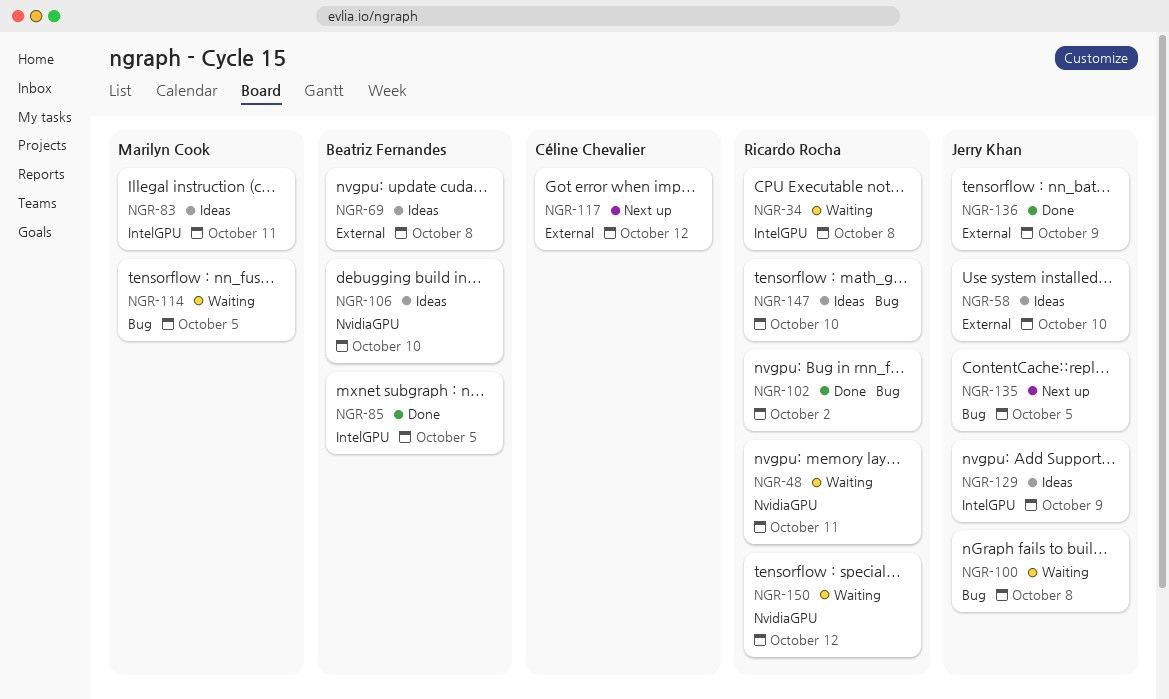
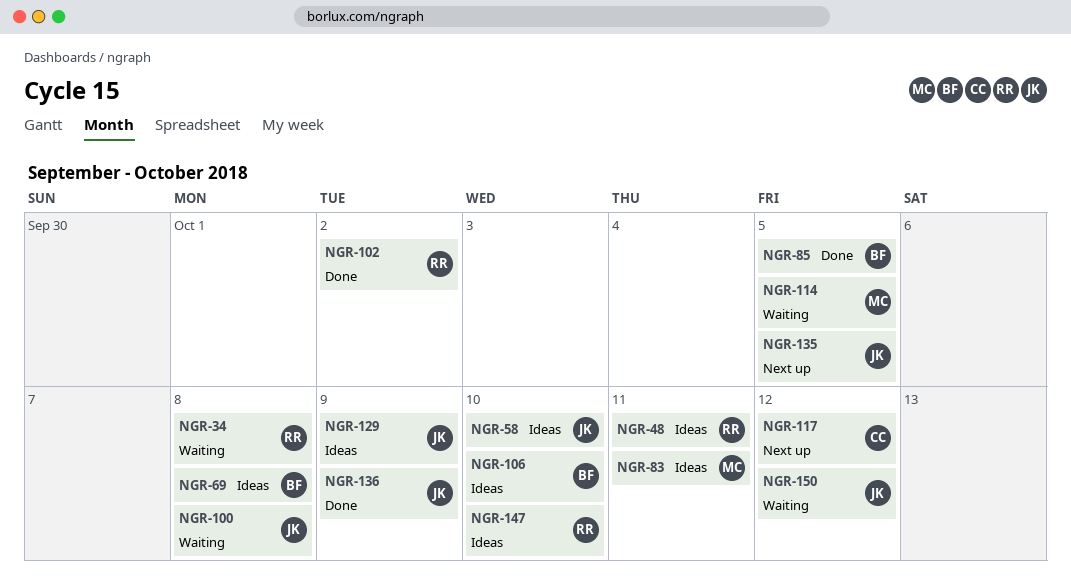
NGR-48, status: Waiting -> Ideas
NGR-150, owner: Ricardo Rocha -> Jerry Khan

